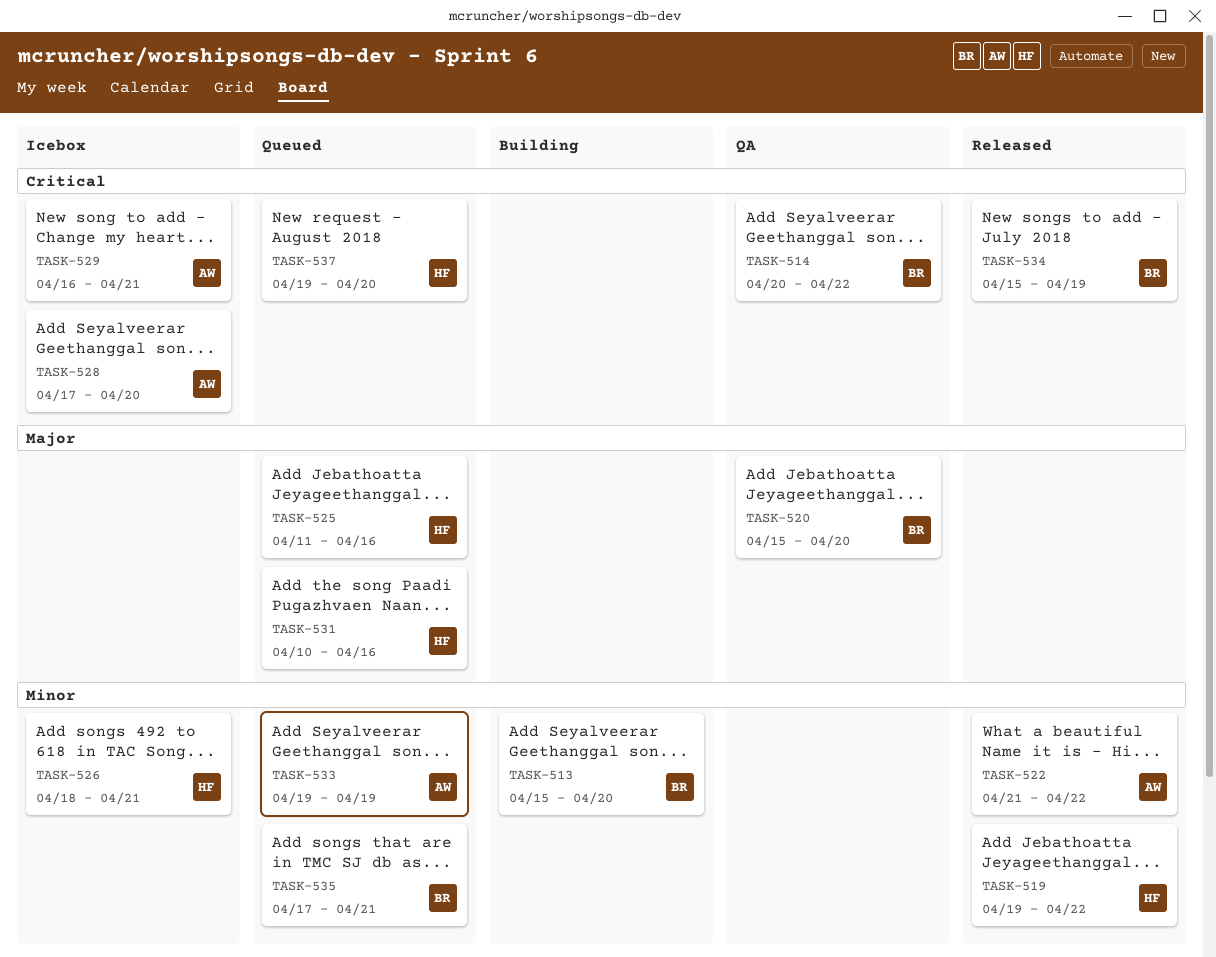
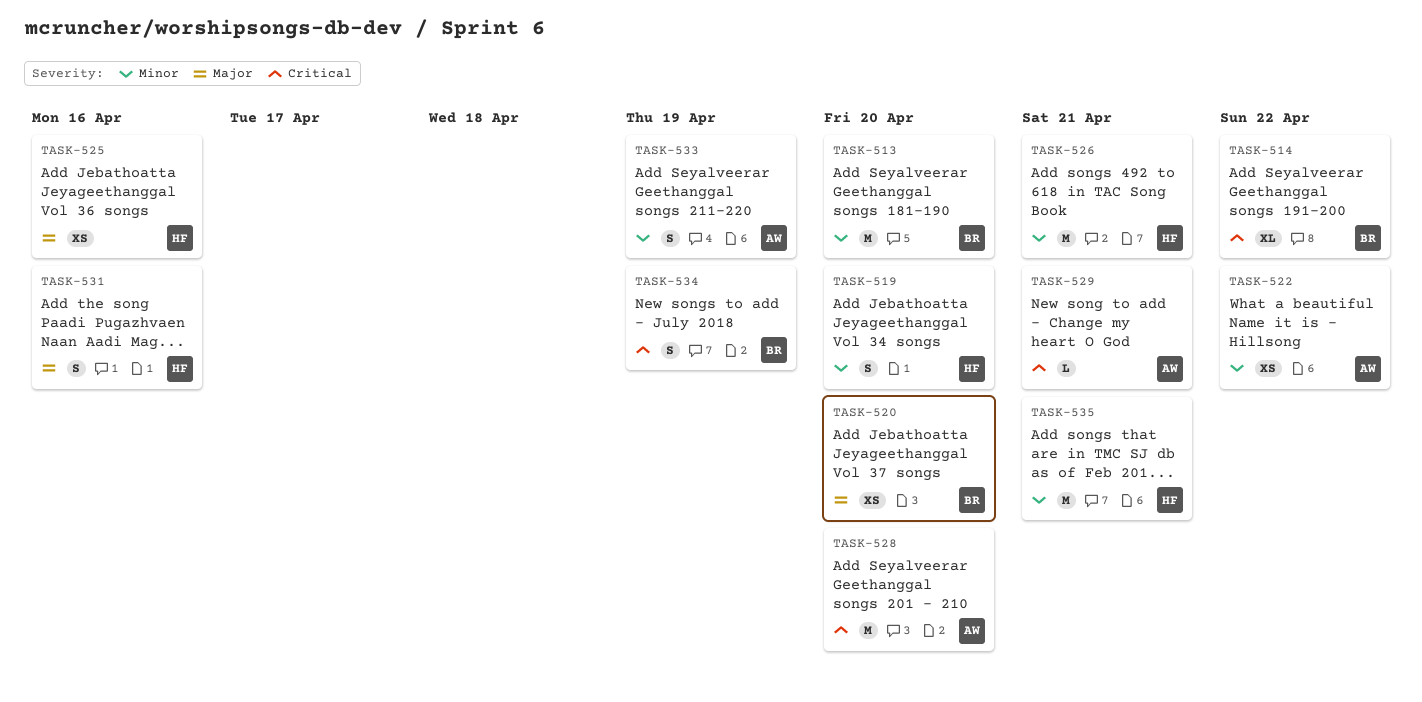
TASK-519, due: Apr 22 -> Apr 20
TASK-535, owner: BR -> HF
TASK-537: present -> none

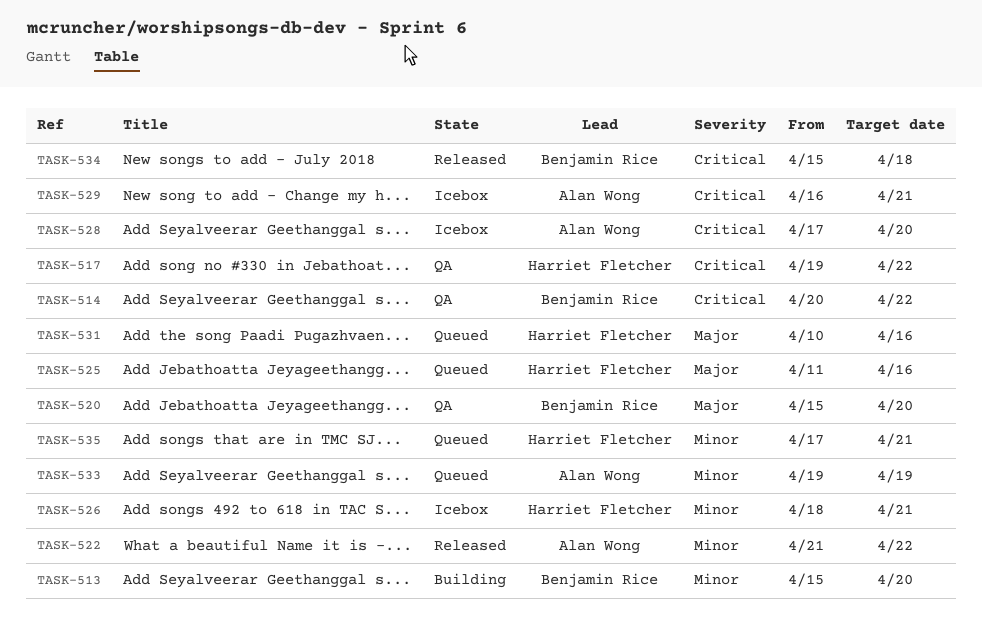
TASK-517: none -> present
TASK-519: present -> none
TASK-534, due: Apr 19 -> Apr 18

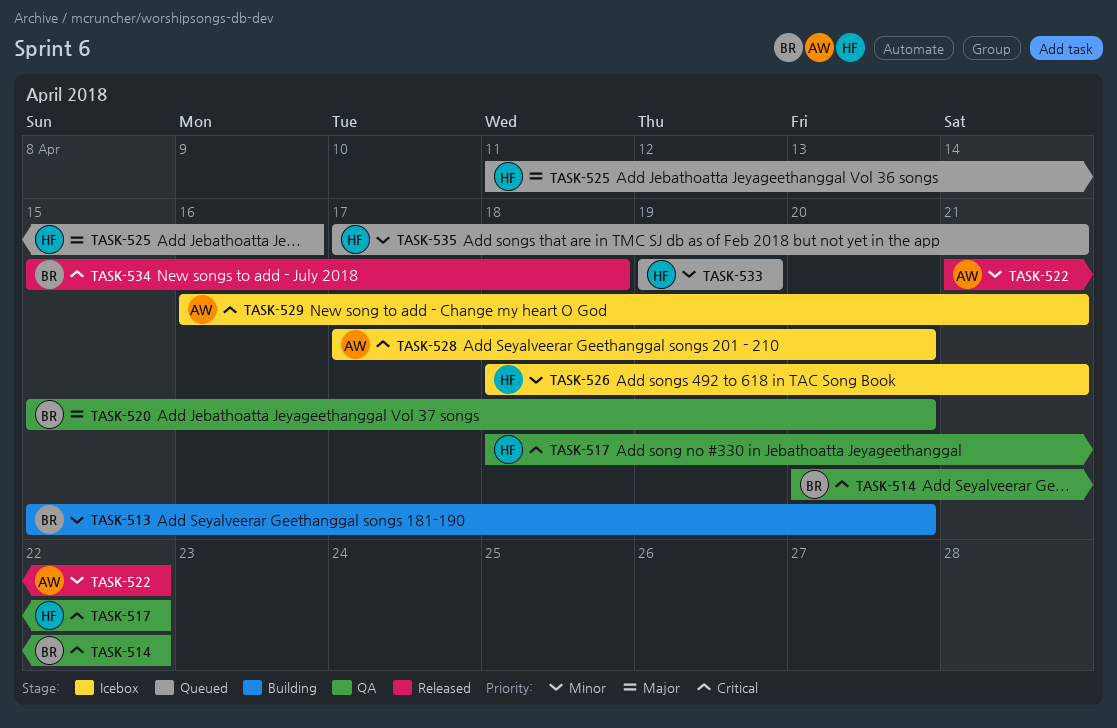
TASK-517, start: Apr 19 -> Apr 18
TASK-531: present -> none
TASK-533, owner: Alan Wong -> Harriet Fletcher

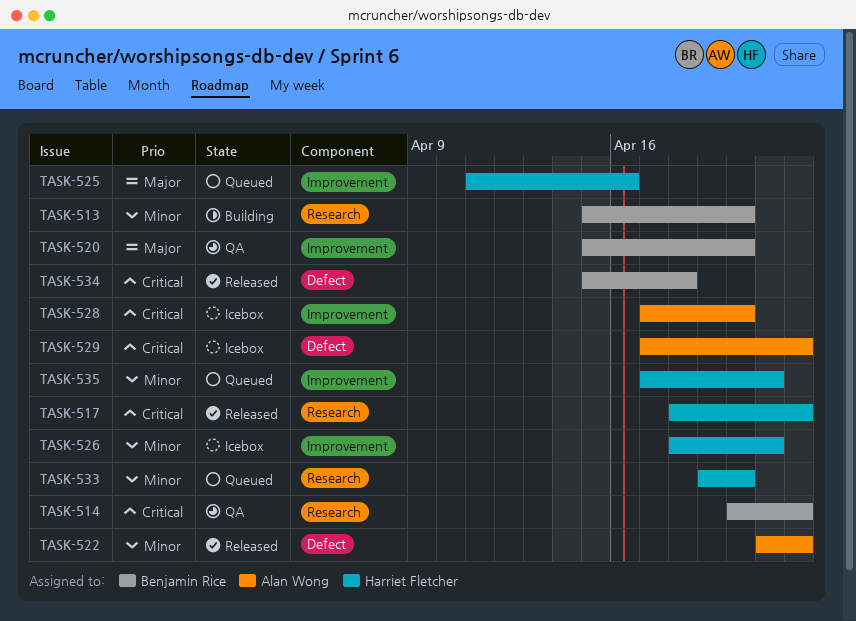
TASK-517, status: QA -> Released
TASK-529, start: Apr 16 -> Apr 17
TASK-529, due: Apr 21 -> Apr 22
TASK-533, due: Apr 19 -> Apr 20

